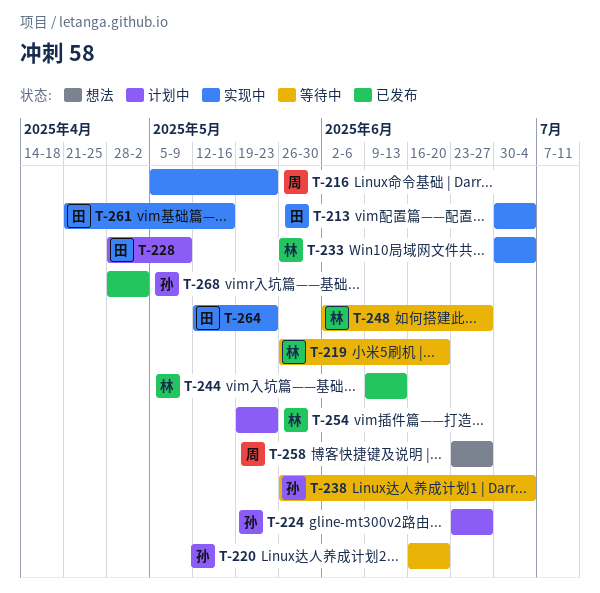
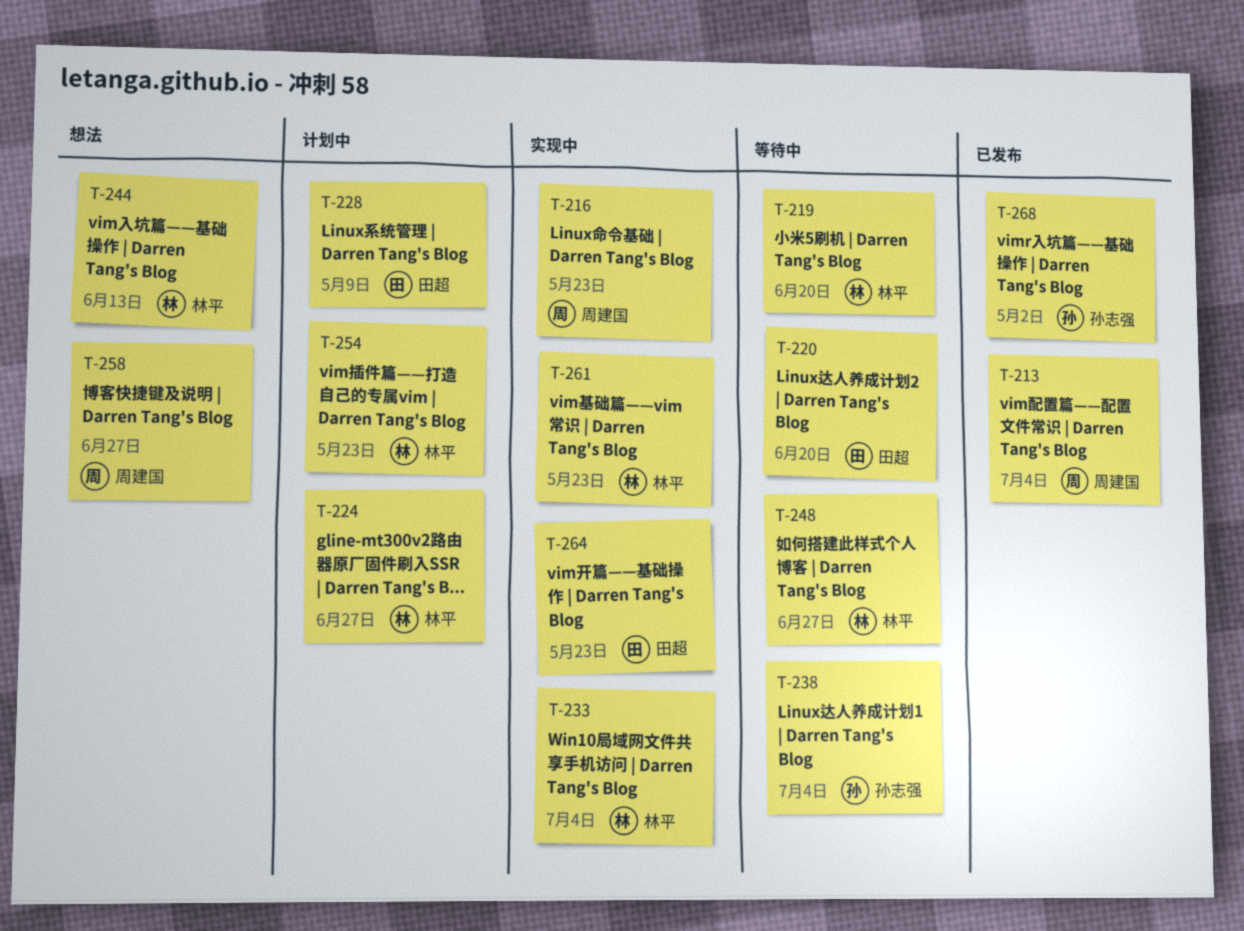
T-213, status: 实现中 -> 已发布
T-213, owner: 田超 -> 周建国
T-220, owner: 孙志强 -> 田超
T-224, owner: 孙志强 -> 林平
T-244, status: 已发布 -> 想法
T-261, owner: 田超 -> 林平
T-261, due: May 16 -> May 23

